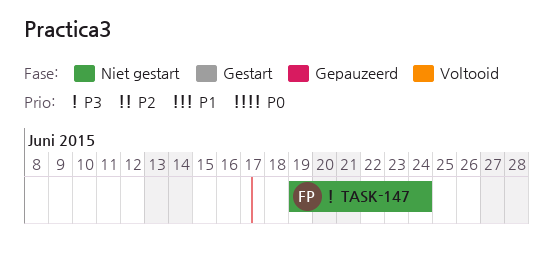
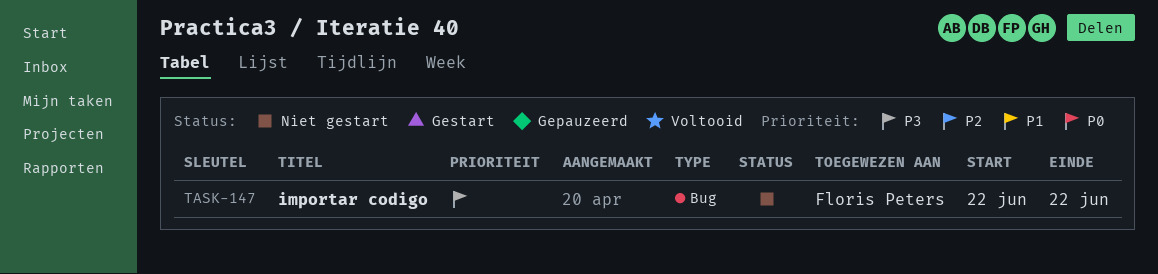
TASK-147, start: Jun 19 -> Jun 22
TASK-147, due: Jun 24 -> Jun 22

